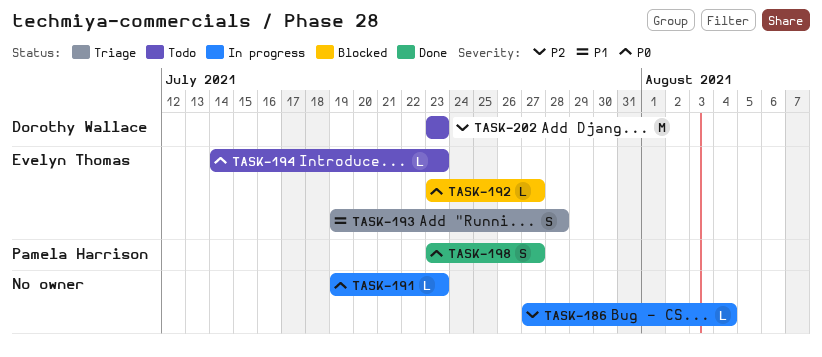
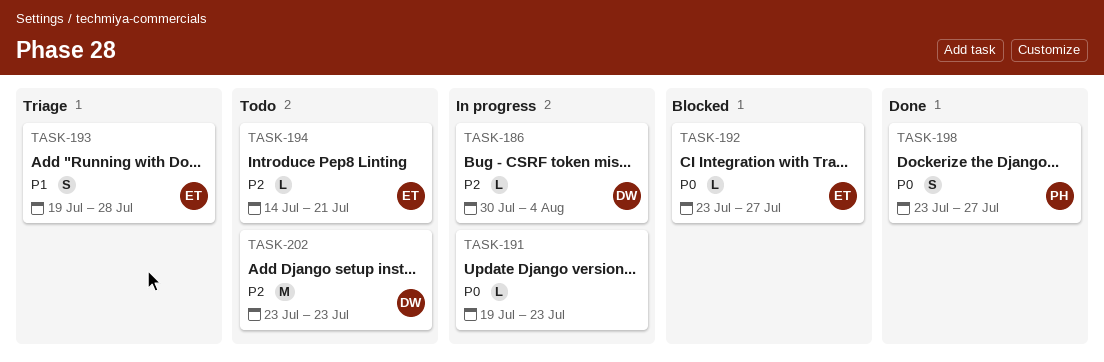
TASK-186, owner: none -> Dorothy Wallace
TASK-186, start: Jul 27 -> Jul 30
TASK-194, priority: P0 -> P2
TASK-194, due: Jul 23 -> Jul 21

